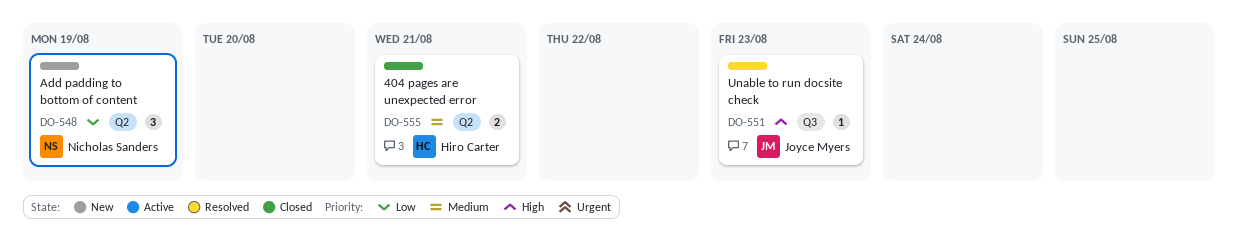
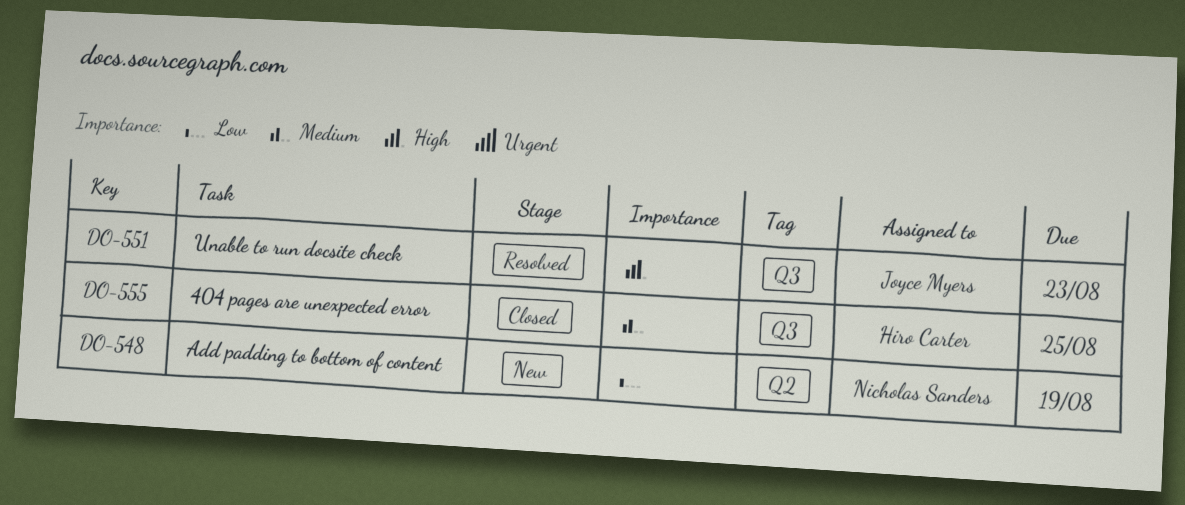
DO-555, label: Q2 -> Q3
DO-555, due: Aug 21 -> Aug 25

